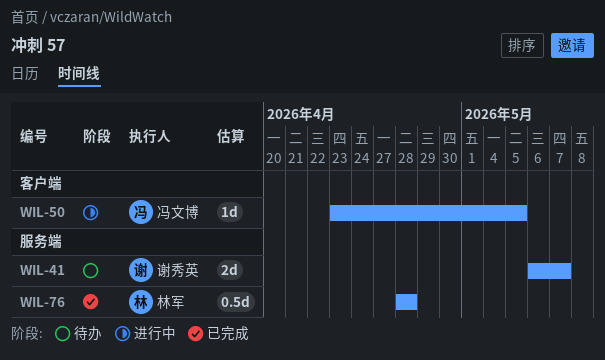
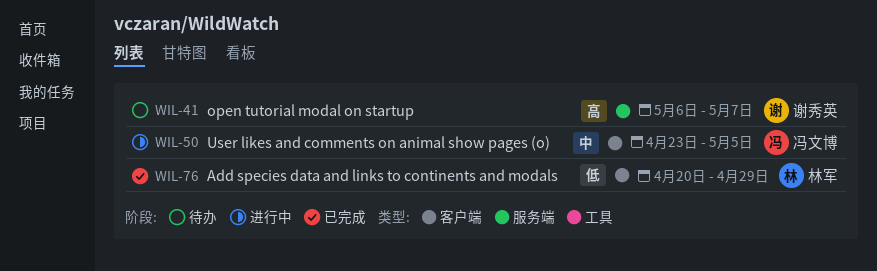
WIL-76, label: 服务端 -> 客户端
WIL-76, start: Apr 28 -> Apr 20
WIL-76, due: Apr 28 -> Apr 29

